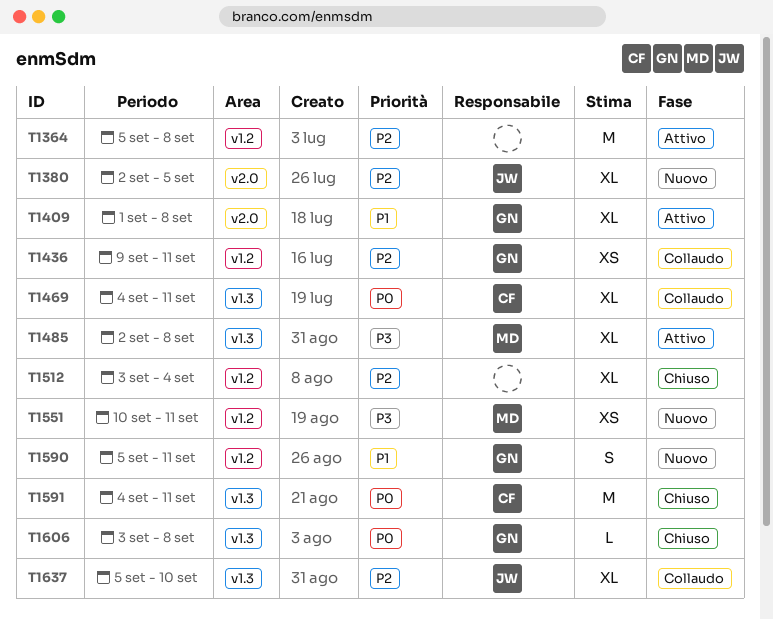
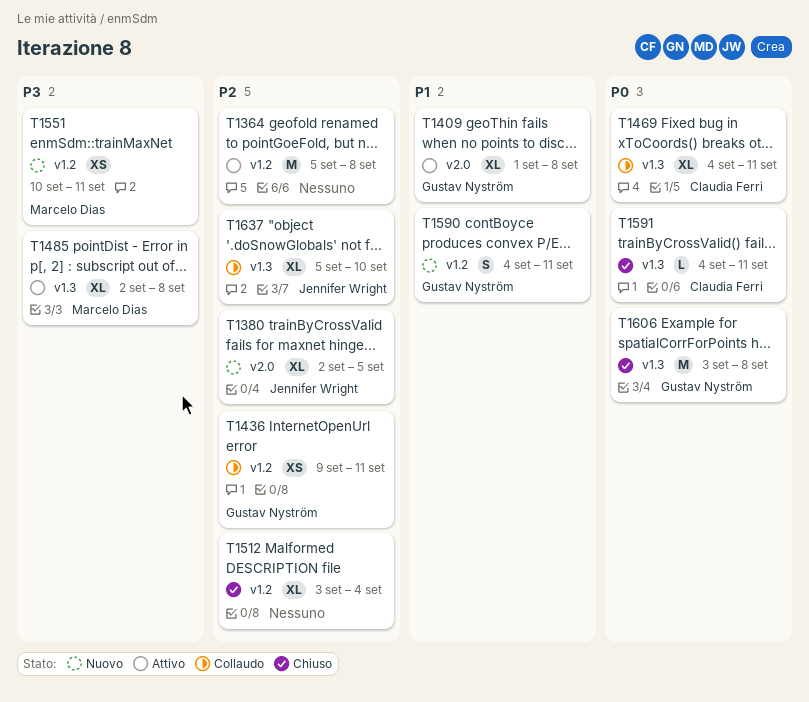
T1590, start: Sep 5 -> Sep 4
T1591, estimate: M -> L
T1606, estimate: L -> M

